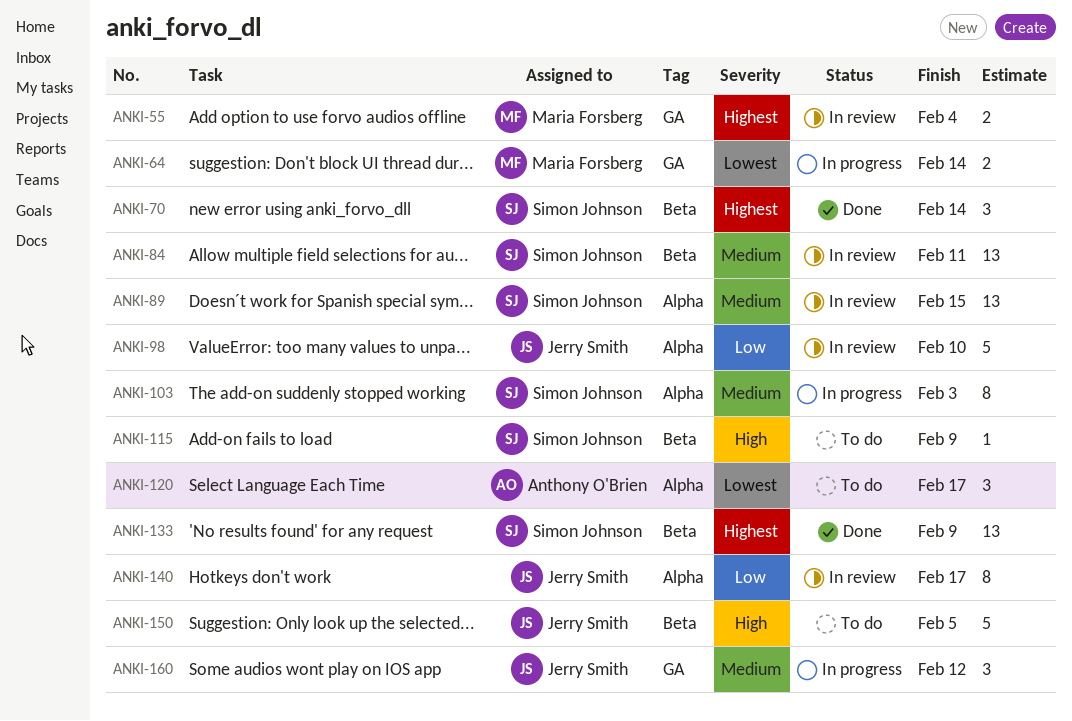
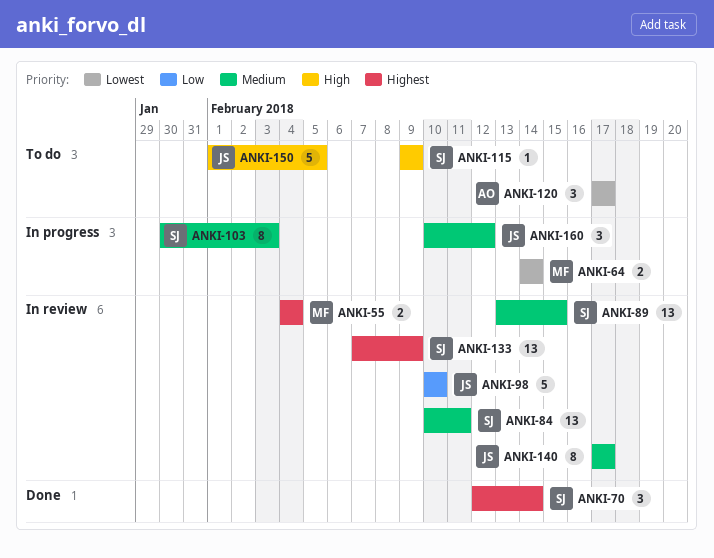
ANKI-133, status: Done -> In review
ANKI-140, priority: Low -> Medium

